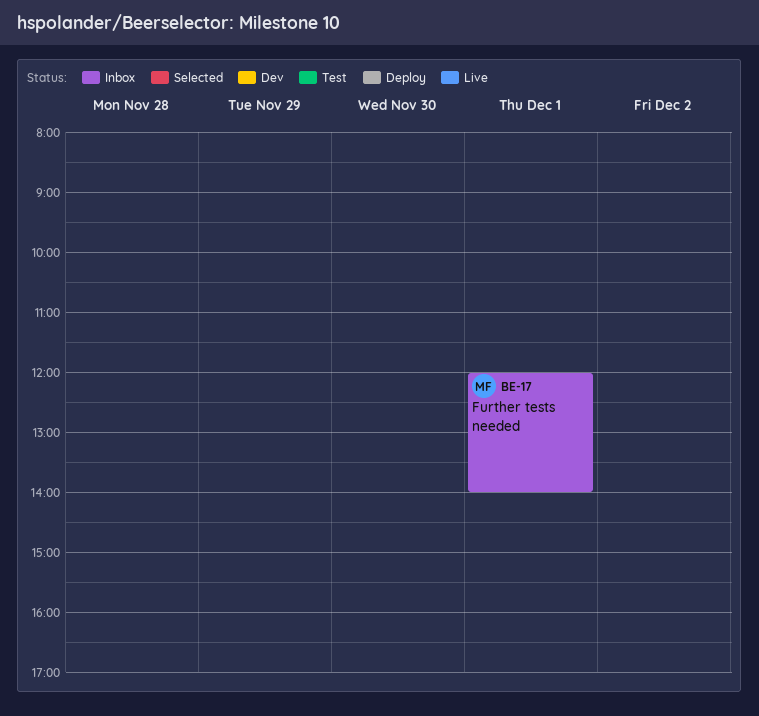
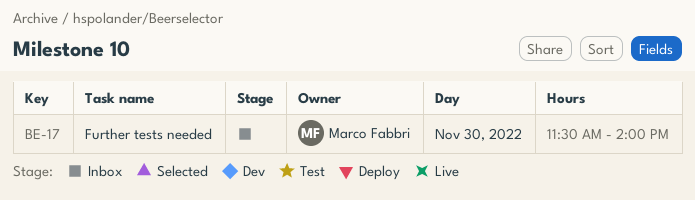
BE-17, day: Dec 1 -> Nov 30
BE-17, begins: 12:00 -> 11:30

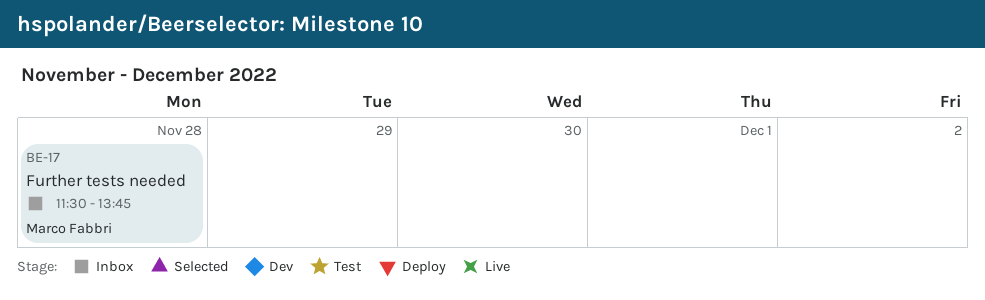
BE-17, day: Nov 30 -> Nov 28
BE-17, ends: 14:00 -> 13:45

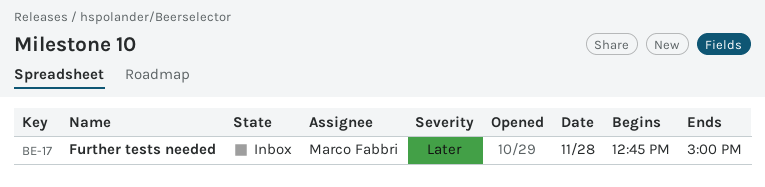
BE-17, begins: 11:30 -> 12:45
BE-17, ends: 13:45 -> 15:00

